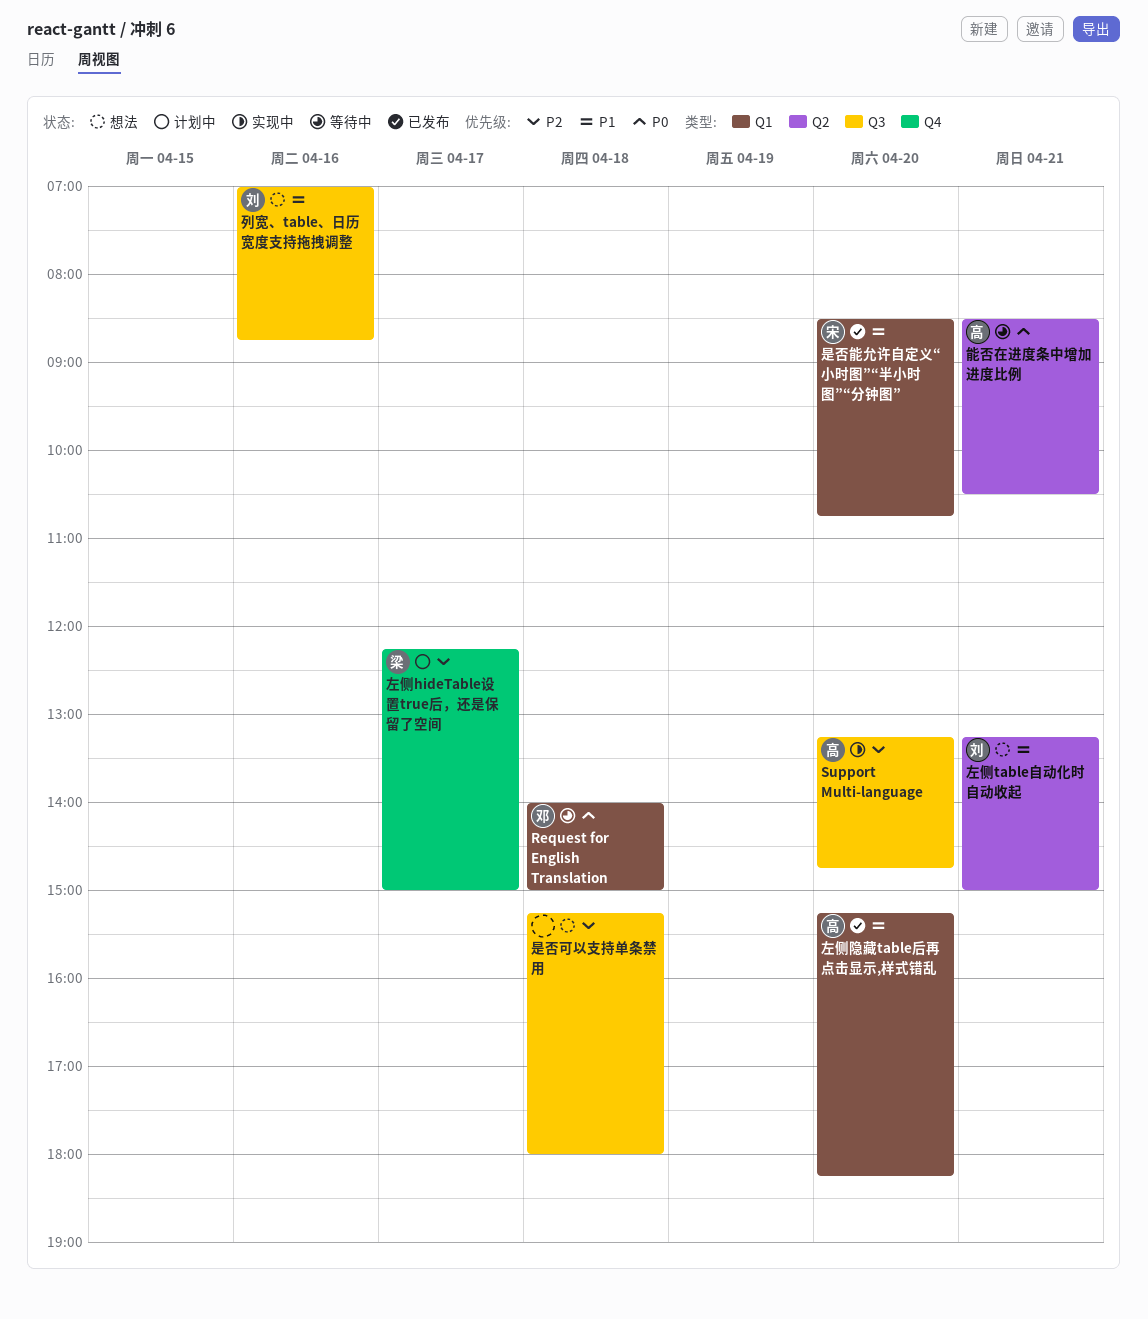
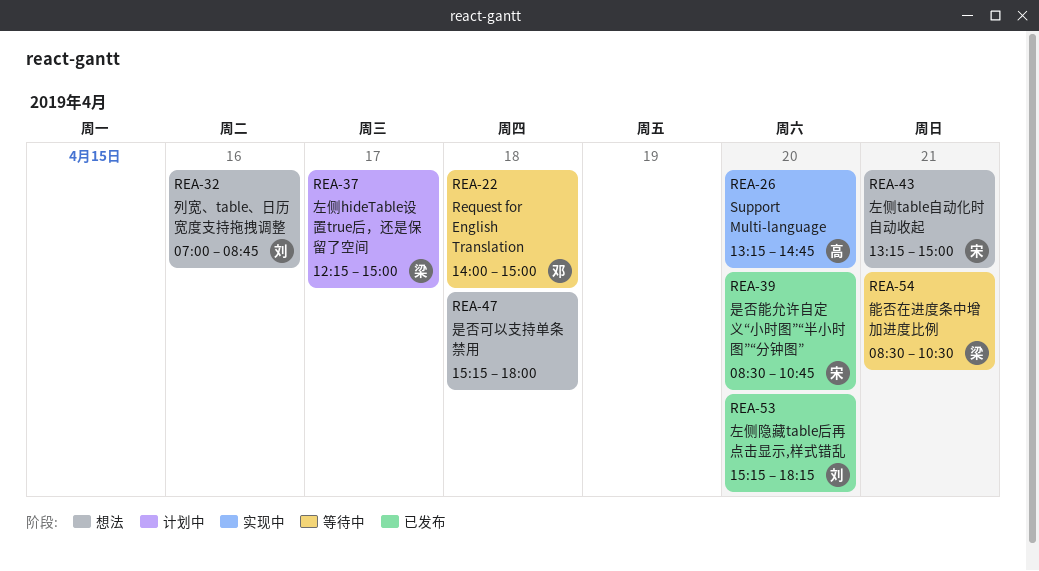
左侧table自动化时自动收起, owner: 刘 -> 宋
左侧隐藏table后再点击显示,样式错乱, owner: 高 -> 刘
能否在进度条中增加进度比例, owner: 高 -> 梁

